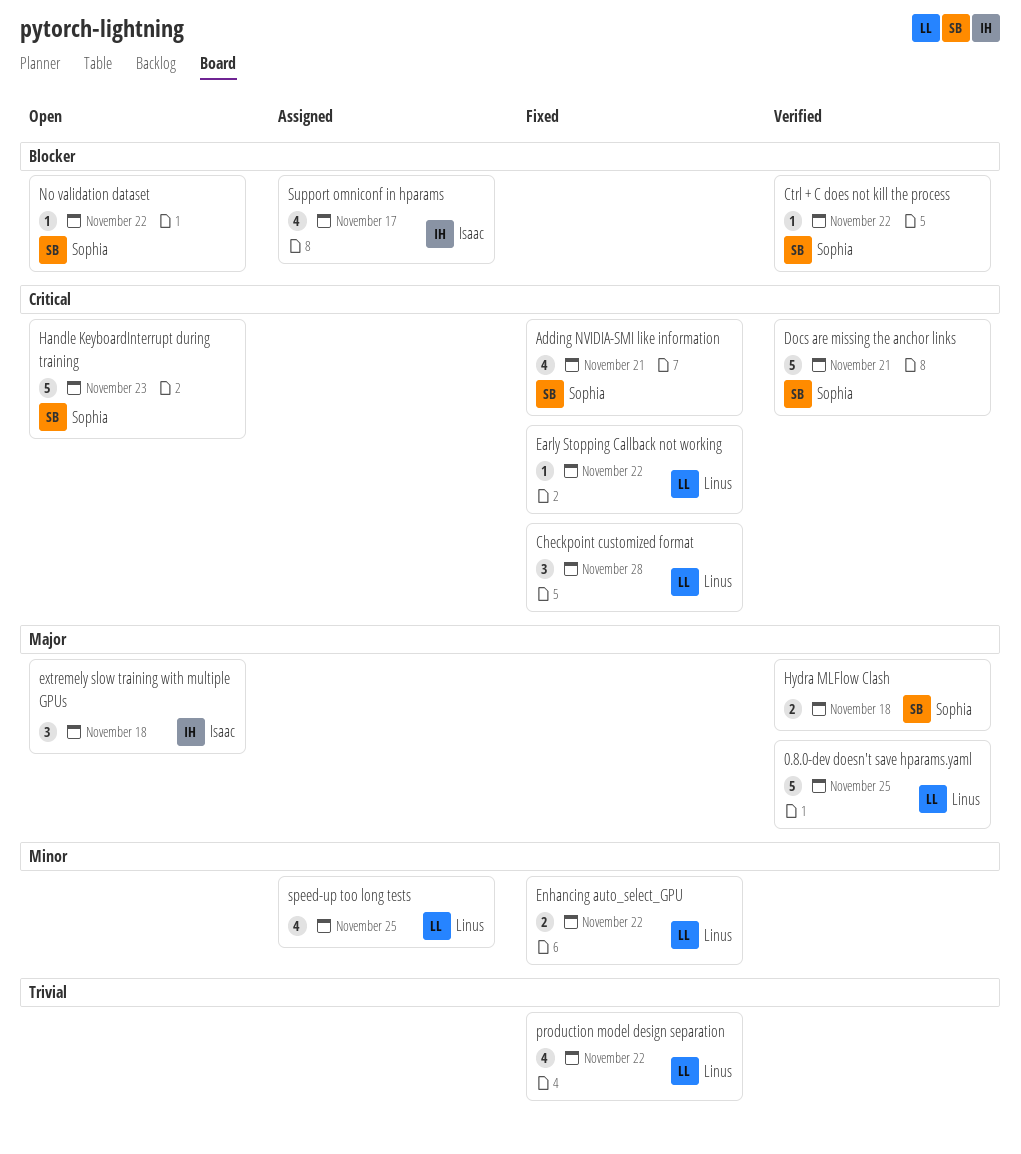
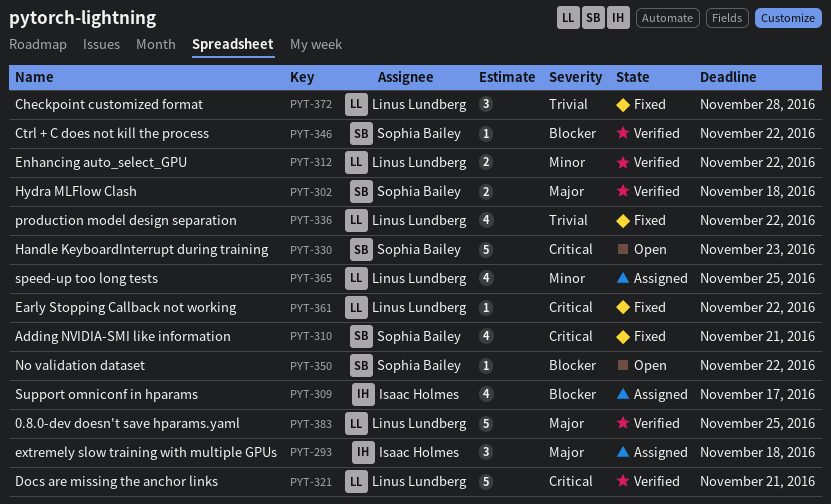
Checkpoint customized format, priority: Critical -> Trivial
Docs are missing the anchor links, owner: Sophia Bailey -> Linus Lundberg
Enhancing auto_select_GPU, status: Fixed -> Verified
extremely slow training with multiple GPUs, status: Open -> Assigned

